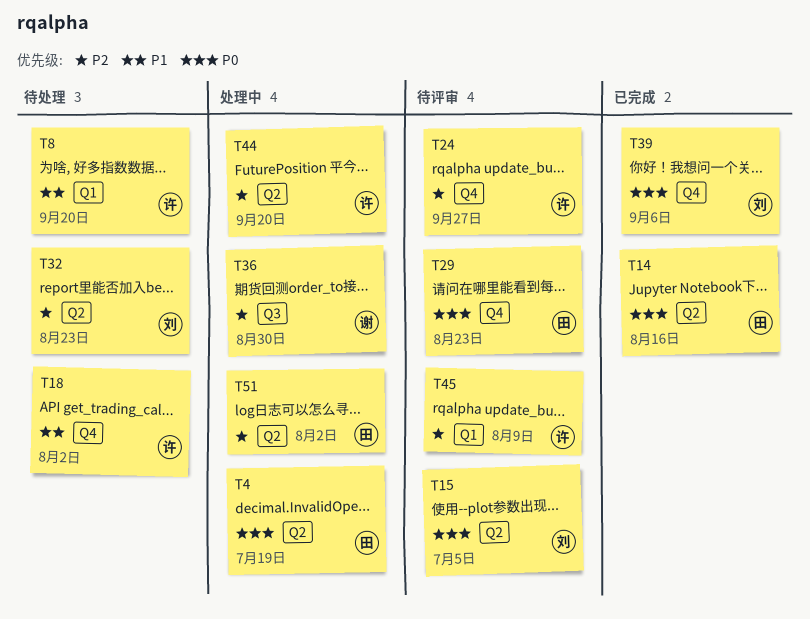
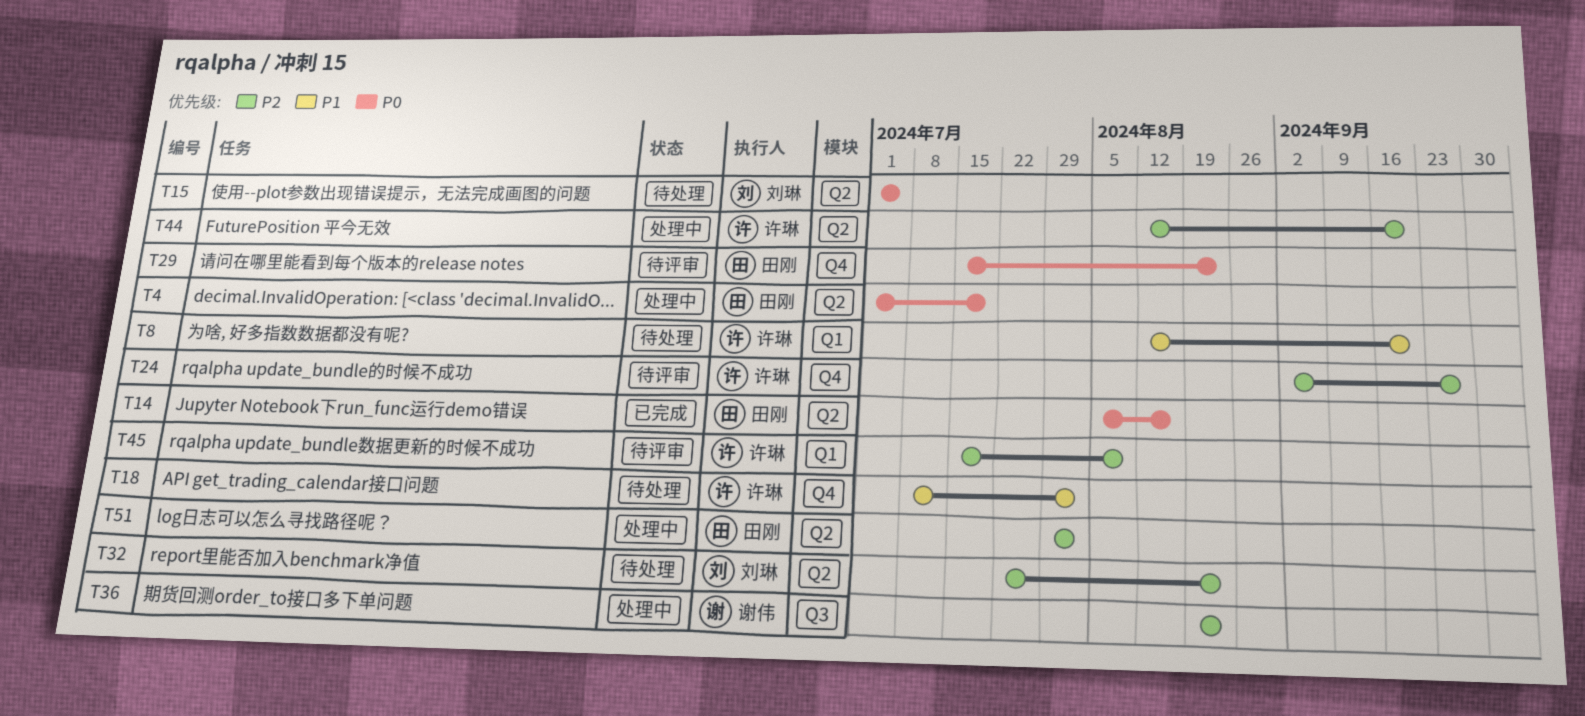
T15, status: 待评审 -> 待处理
T36, due: Aug 30 -> Aug 23
T39: present -> none

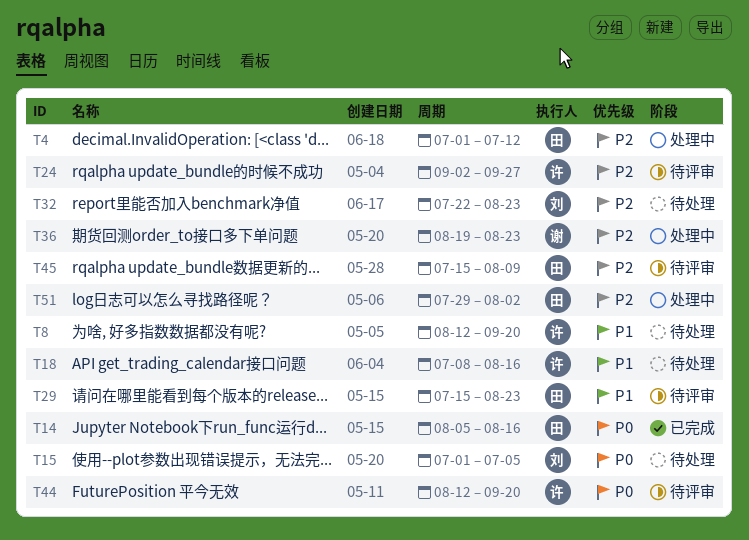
T4, priority: P0 -> P2
T4, due: Jul 19 -> Jul 12
T18, due: Aug 2 -> Aug 16
T29, priority: P0 -> P1
T44, status: 处理中 -> 待评审
T44, priority: P2 -> P0
T45, owner: 许琳 -> 田刚

